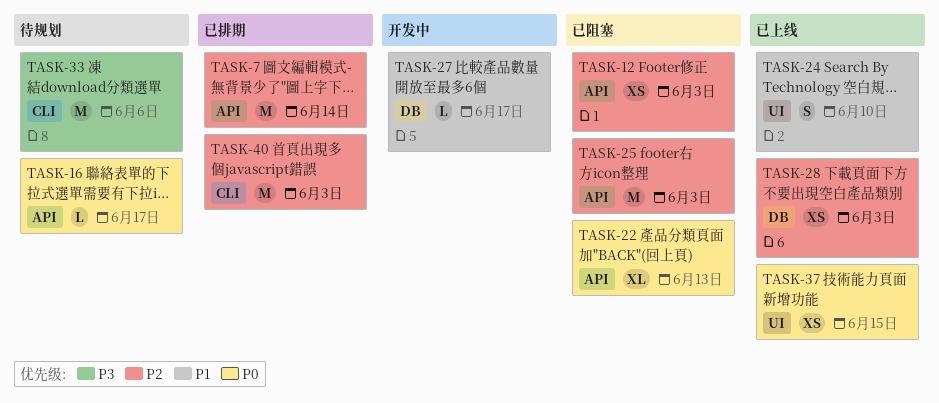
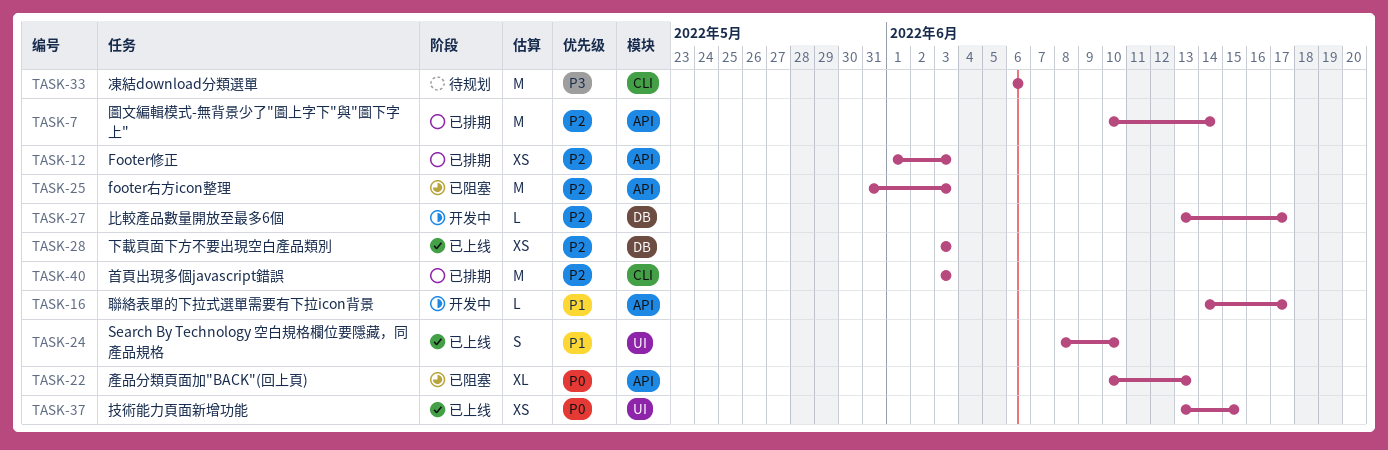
TASK-12, status: 已阻塞 -> 已排期
TASK-16, status: 待规划 -> 开发中
TASK-16, priority: P0 -> P1
TASK-27, priority: P1 -> P2

